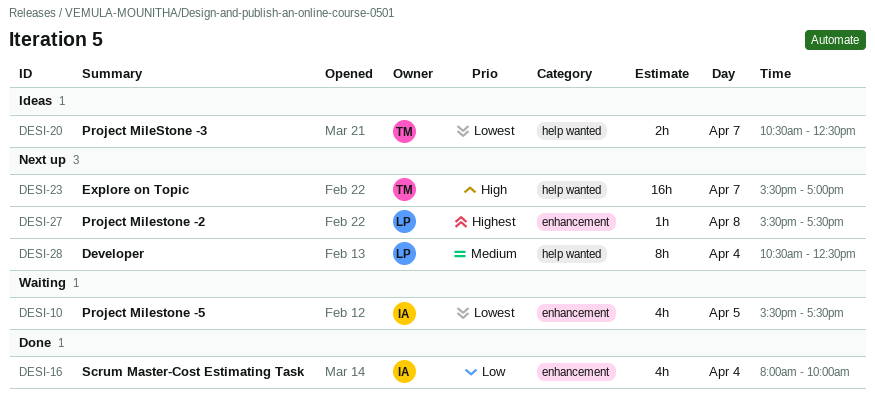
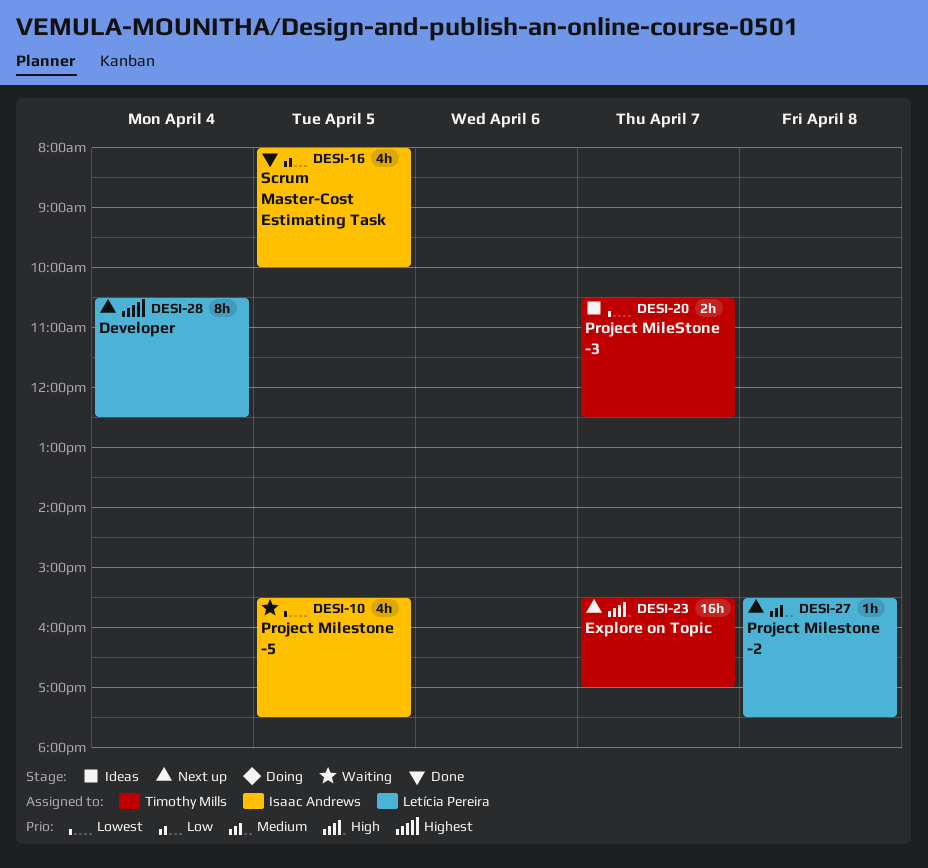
DESI-16, day: Apr 4 -> Apr 5
DESI-27, priority: Highest -> Medium
DESI-28, priority: Medium -> Highest

